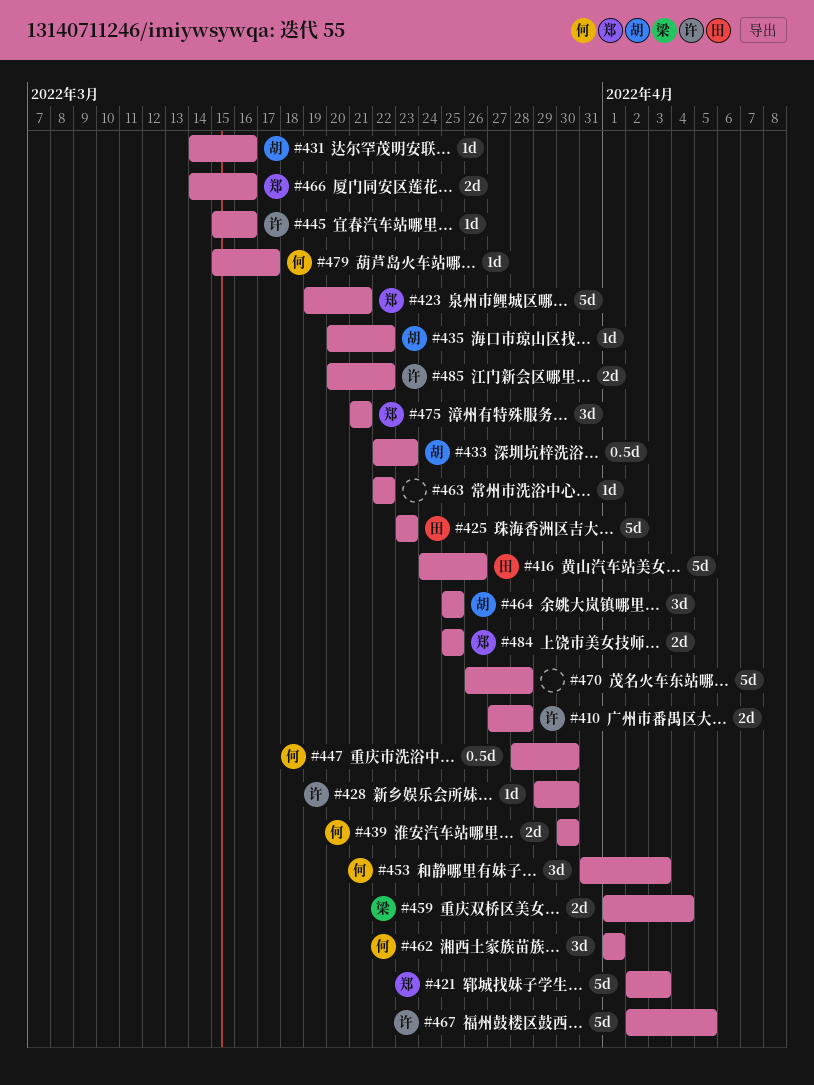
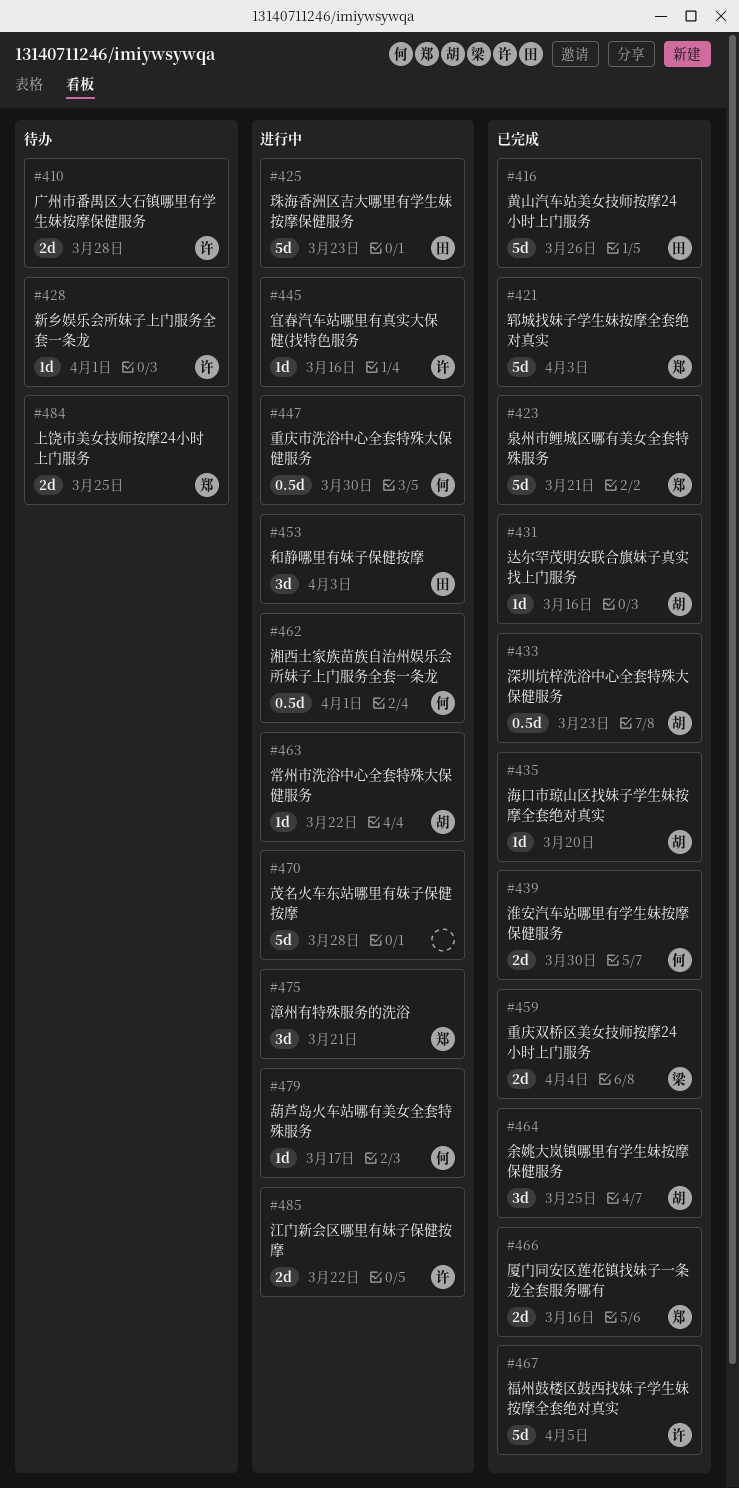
#428, due: Mar 30 -> Apr 1
#435, due: Mar 22 -> Mar 20
#453, owner: 何 -> 田
#462, estimate: 3d -> 0.5d
#463, owner: none -> 胡

